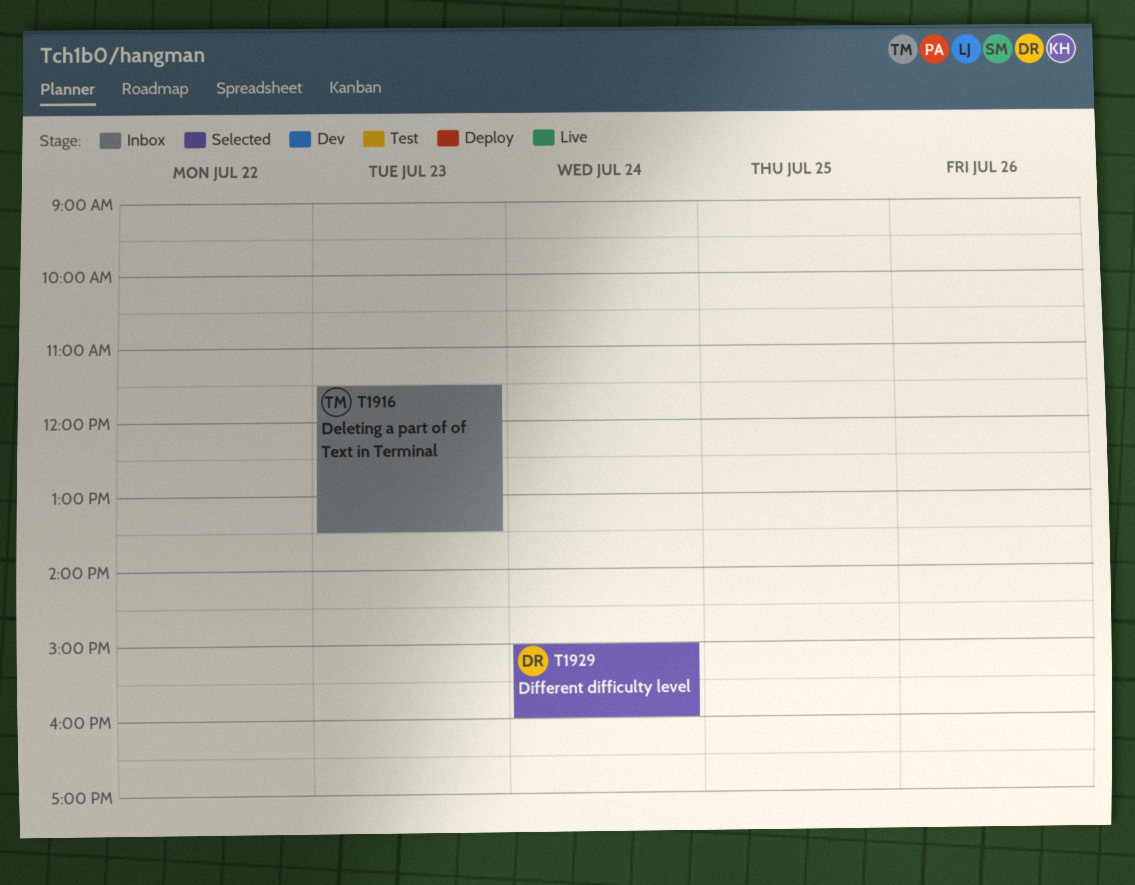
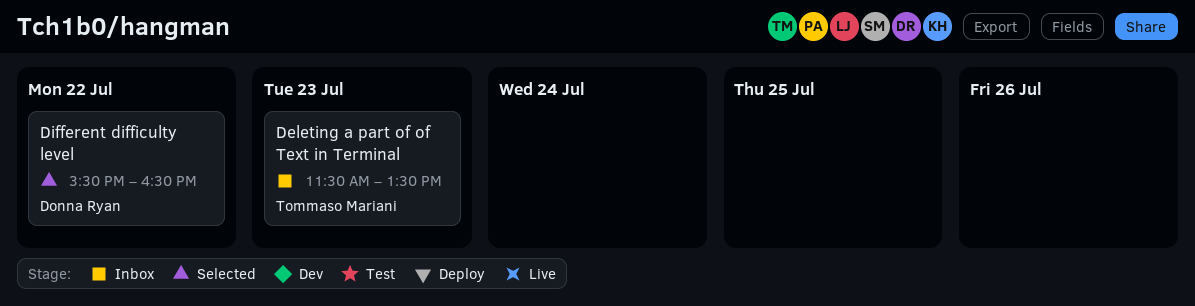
Different difficulty level, day: Jul 24 -> Jul 22
Different difficulty level, begins: 15:00 -> 15:30
Different difficulty level, ends: 16:00 -> 16:30

